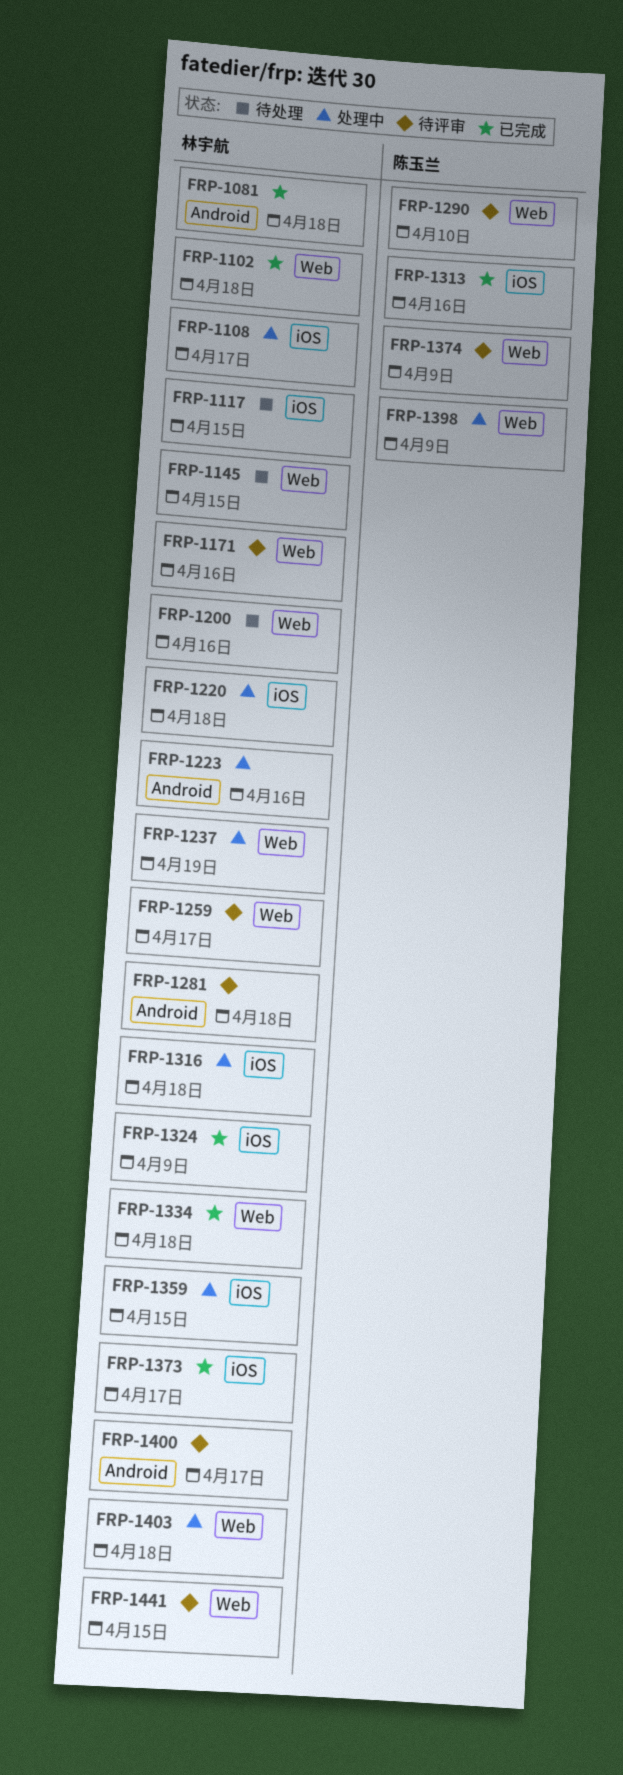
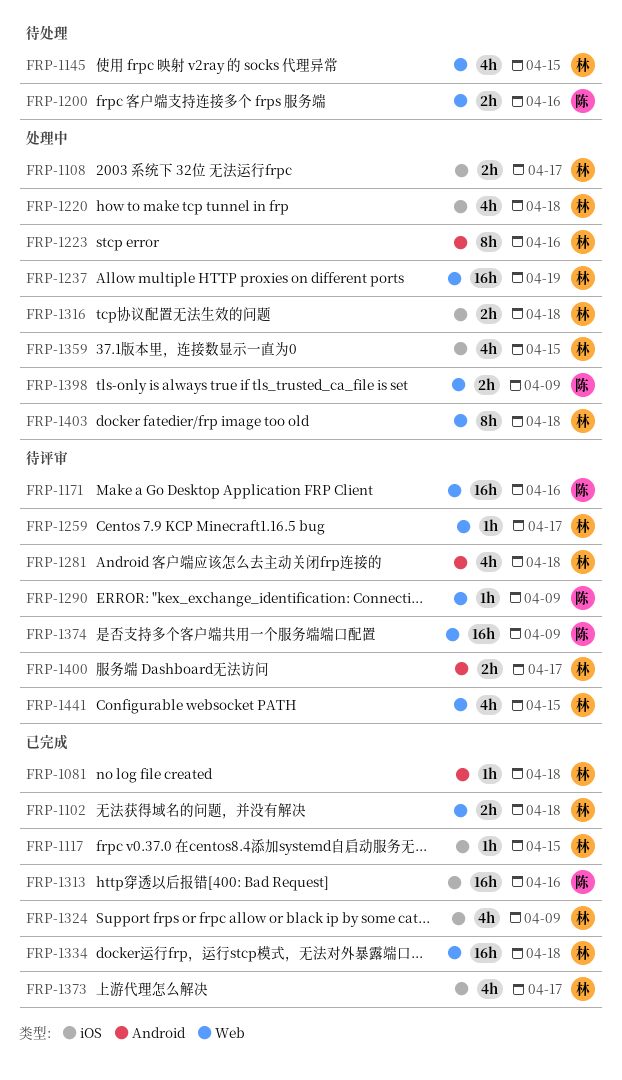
FRP-1117, status: 待处理 -> 已完成
FRP-1171, owner: 林宇航 -> 陈玉兰
FRP-1200, owner: 林宇航 -> 陈玉兰
FRP-1290, due: Apr 10 -> Apr 9

